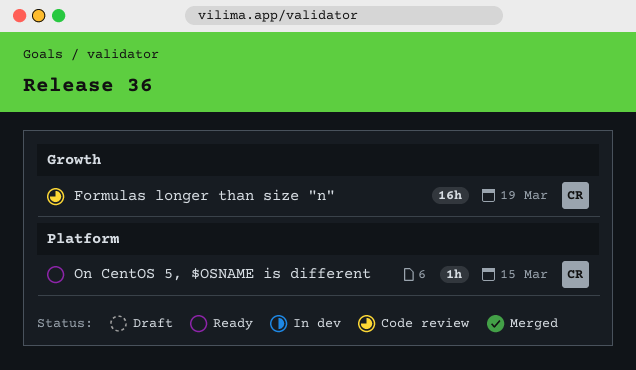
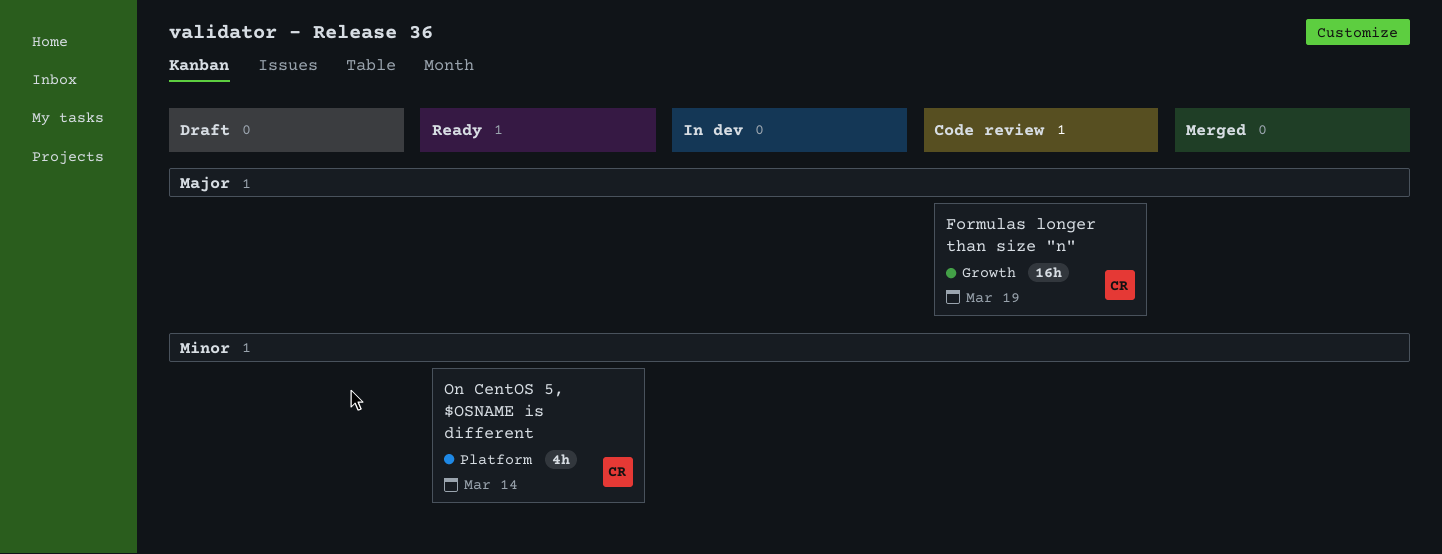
On CentOS 5, $OSNAME is different, estimate: 1h -> 4h
On CentOS 5, $OSNAME is different, due: Mar 15 -> Mar 14

